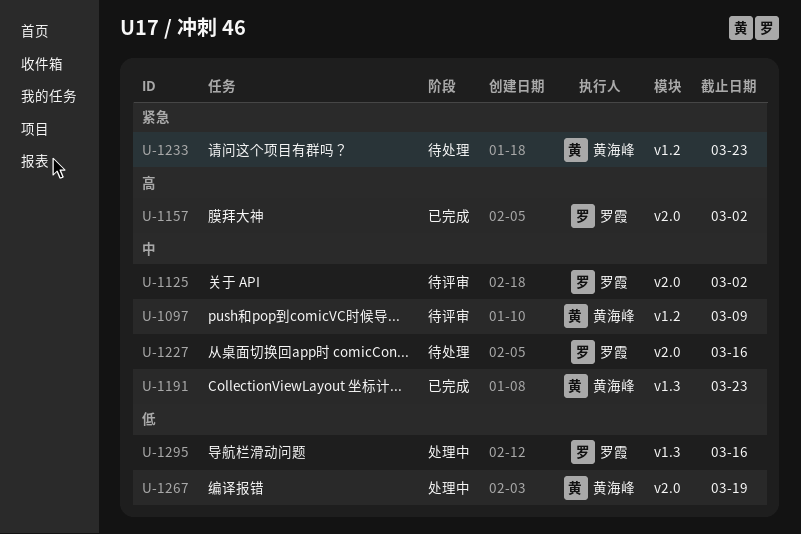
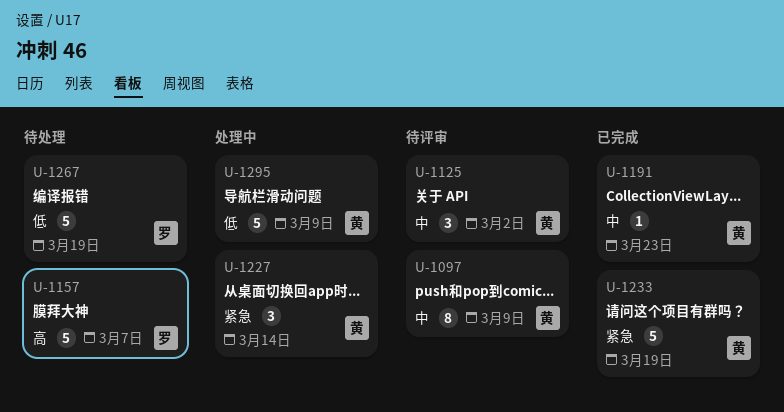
U-1125, owner: 罗霞 -> 黄海峰
U-1157, status: 已完成 -> 待处理
U-1157, due: Mar 2 -> Mar 7
U-1227, status: 待处理 -> 处理中
U-1227, owner: 罗霞 -> 黄海峰
U-1227, priority: 中 -> 紧急
U-1227, due: Mar 16 -> Mar 14
U-1233, status: 待处理 -> 已完成
U-1233, due: Mar 23 -> Mar 19
U-1267, status: 处理中 -> 待处理
U-1267, owner: 黄海峰 -> 罗霞
U-1295, owner: 罗霞 -> 黄海峰
U-1295, due: Mar 16 -> Mar 9

